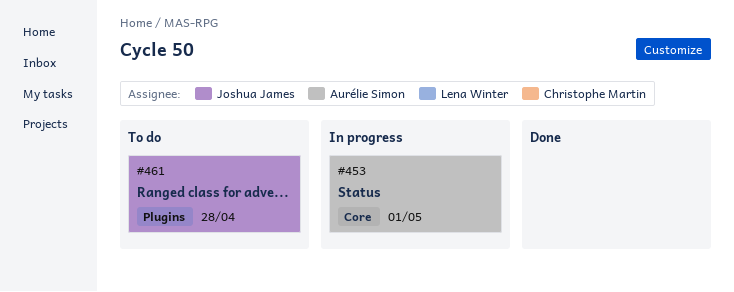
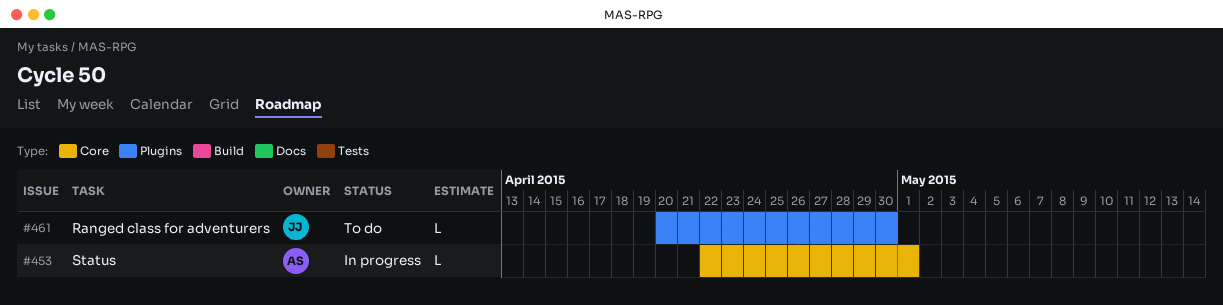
#461, due: Apr 28 -> Apr 30

